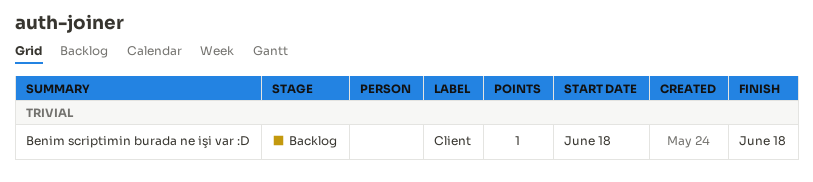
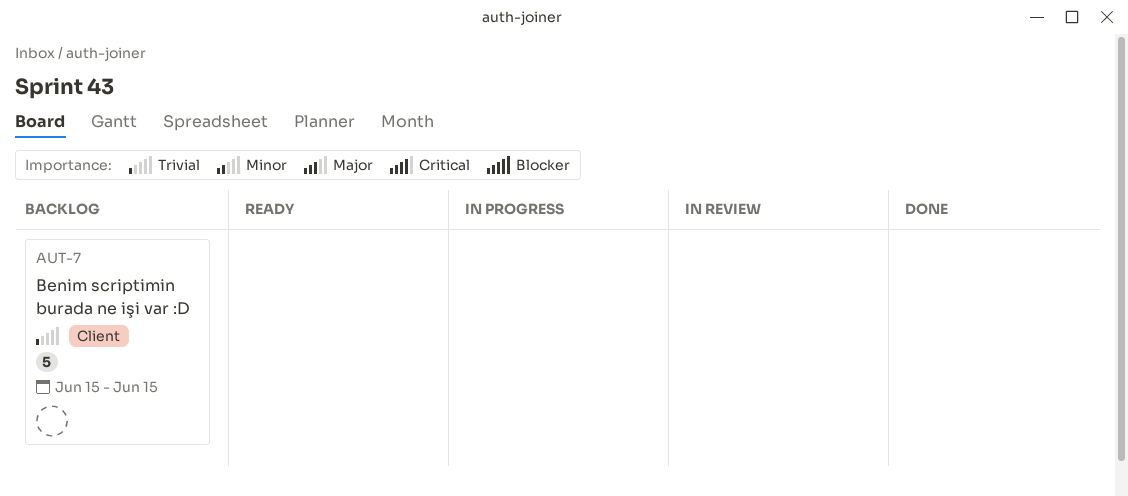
Benim scriptimin burada ne işi var :D, estimate: 1 -> 5
Benim scriptimin burada ne işi var :D, start: Jun 18 -> Jun 15
Benim scriptimin burada ne işi var :D, due: Jun 18 -> Jun 15

